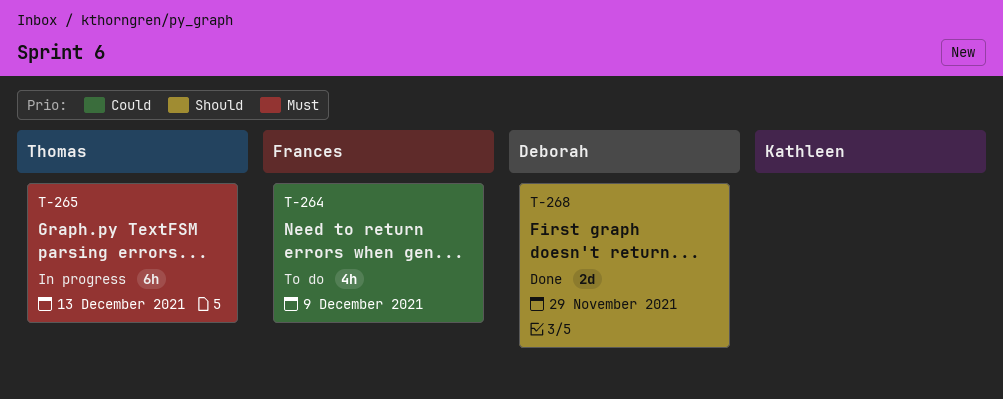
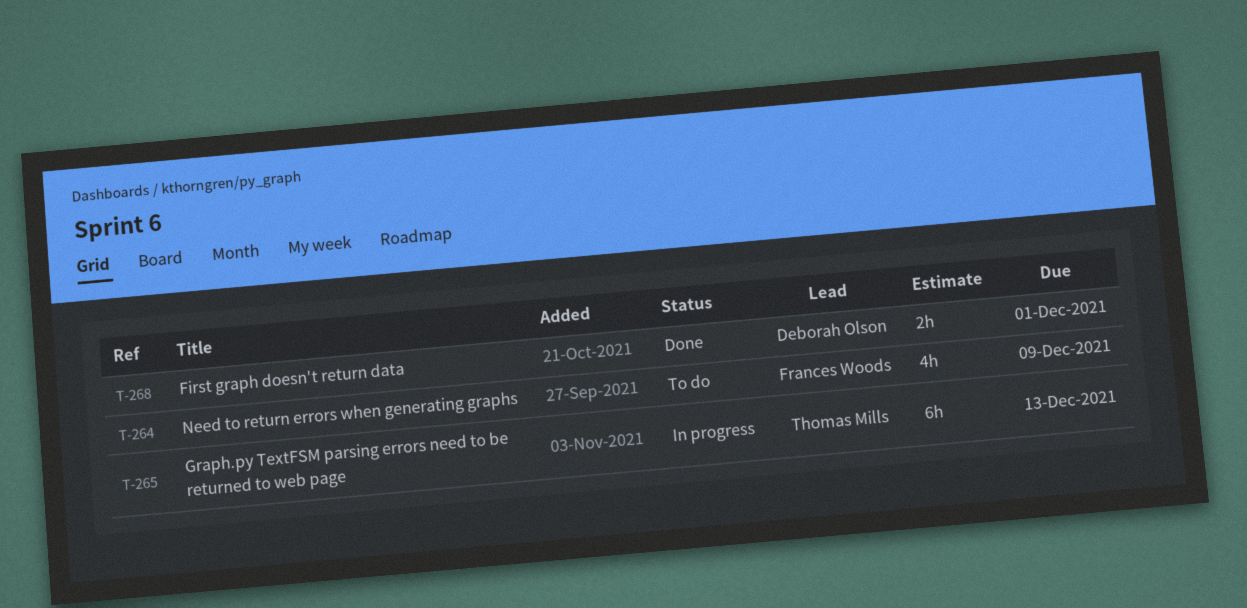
T-268, estimate: 2d -> 2h
T-268, due: Nov 29 -> Dec 1

